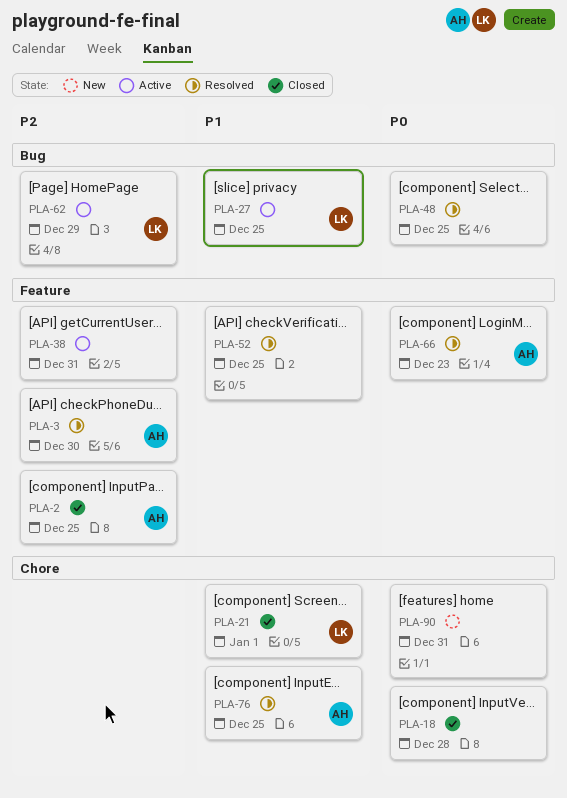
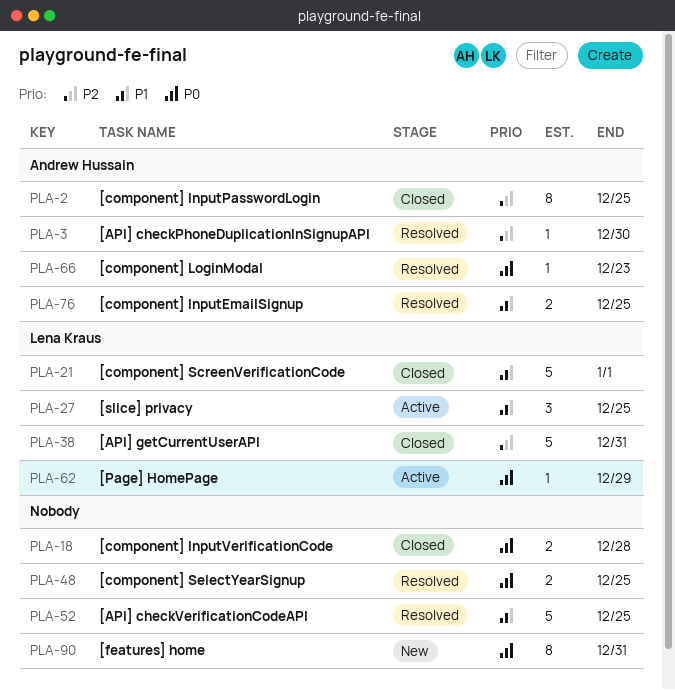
PLA-38, status: Active -> Closed
PLA-38, owner: none -> Lena Kraus
PLA-62, priority: P2 -> P0

